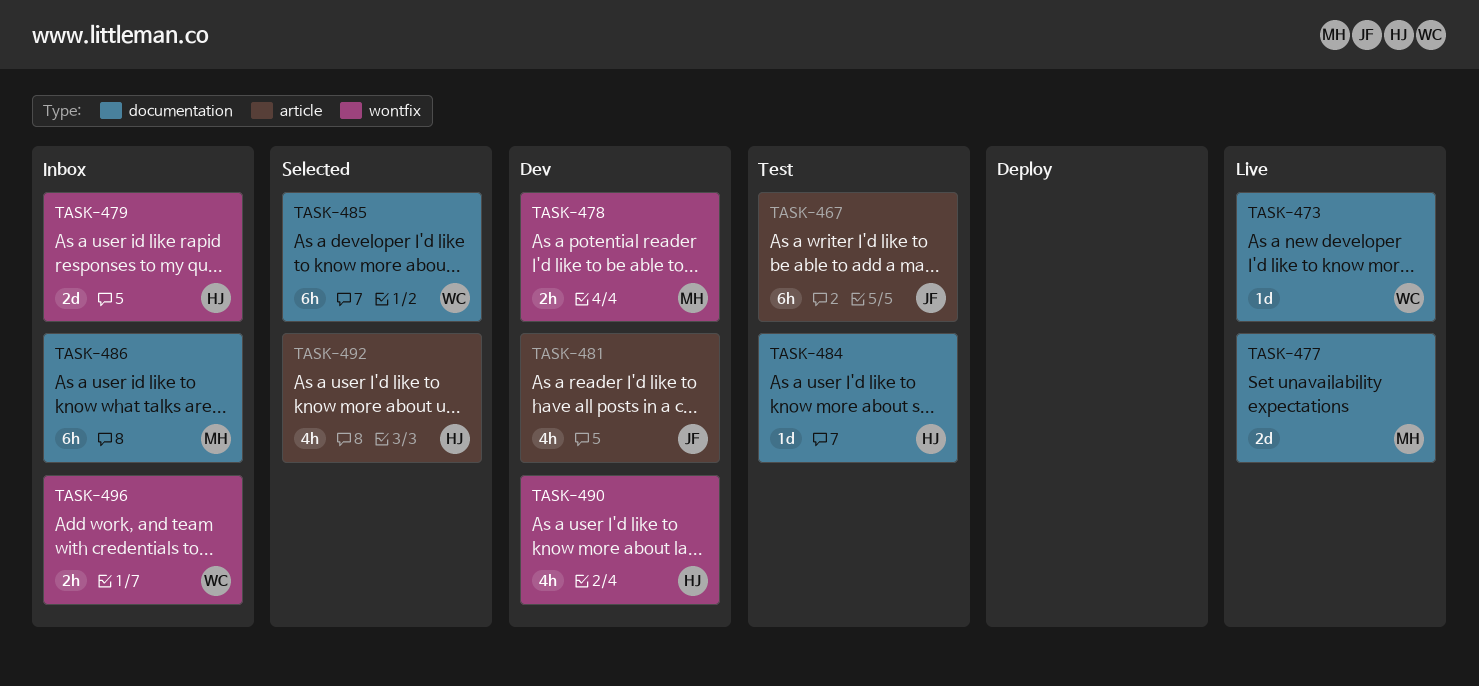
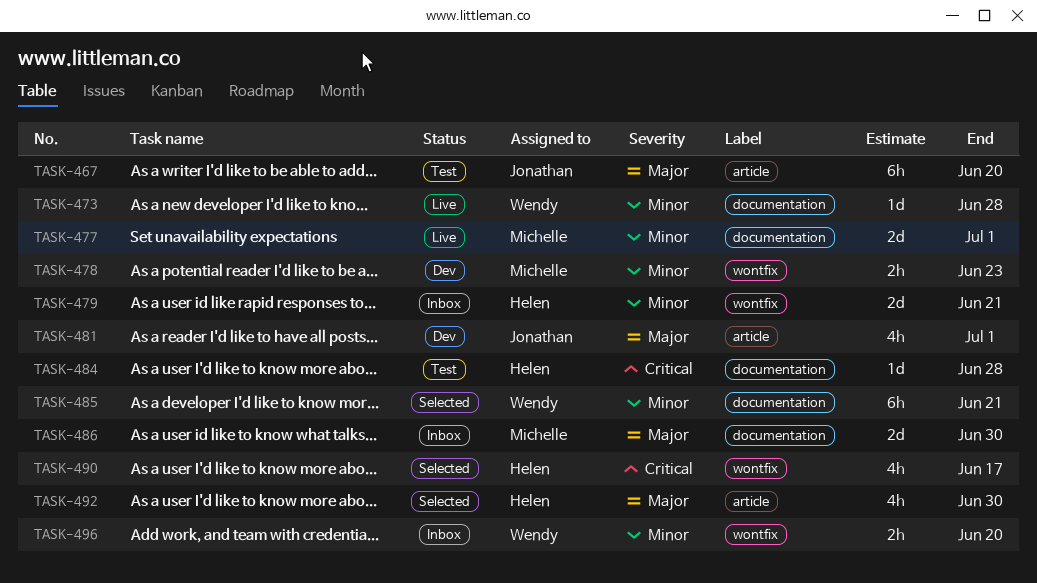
TASK-486, estimate: 6h -> 2d
TASK-490, status: Dev -> Selected

